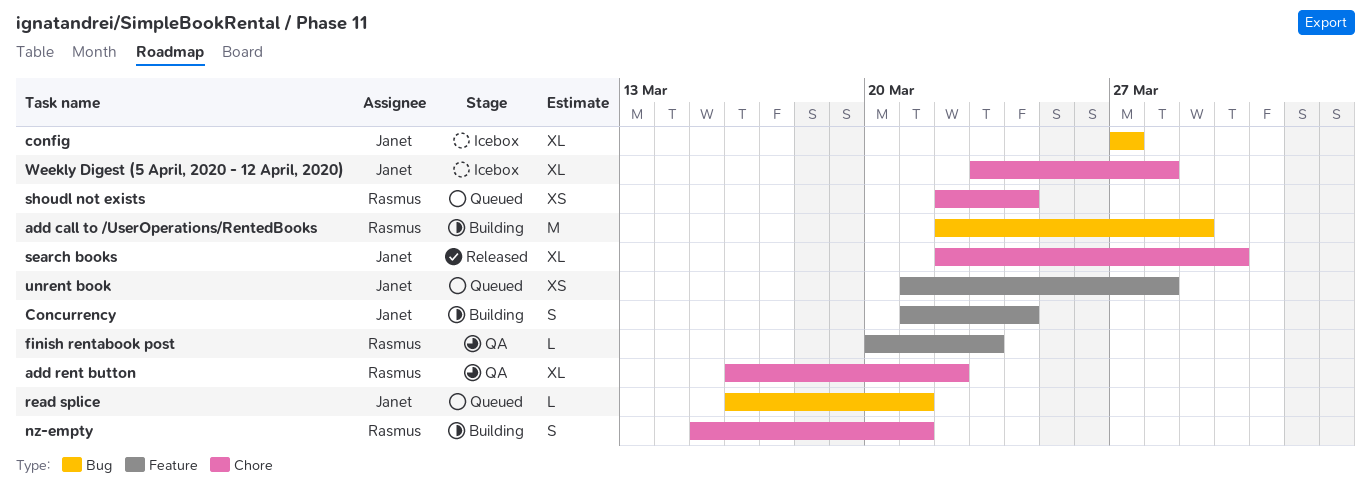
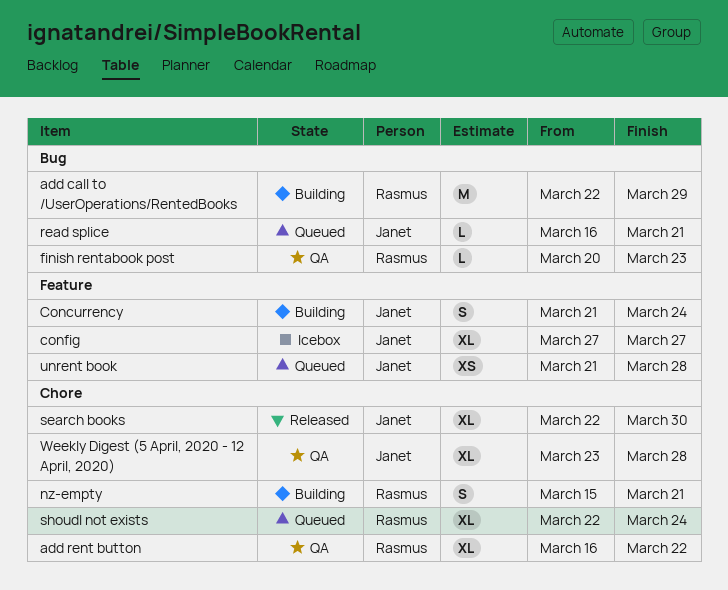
config, label: Bug -> Feature
finish rentabook post, label: Feature -> Bug
shoudl not exists, estimate: XS -> XL
Weekly Digest (5 April, 2020 - 12 April, 2020), status: Icebox -> QA

